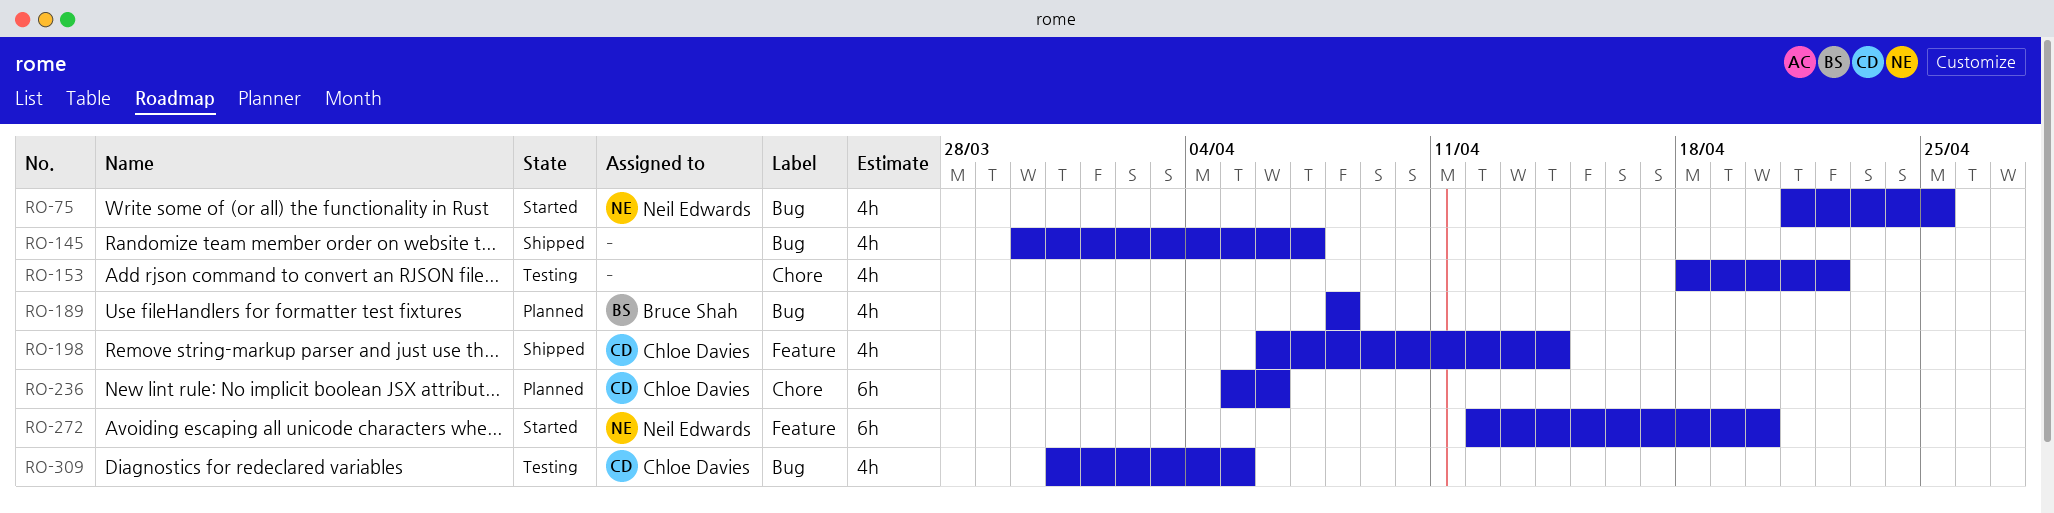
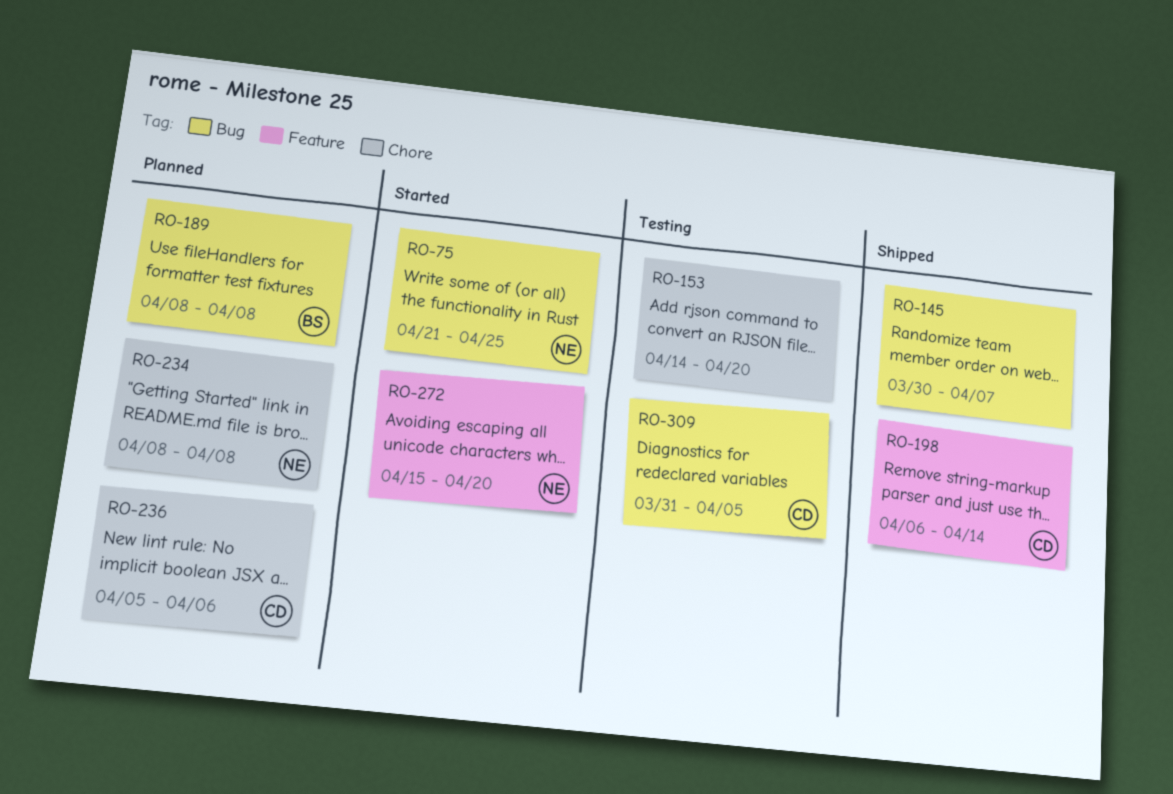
RO-153, start: Apr 18 -> Apr 14
RO-153, due: Apr 22 -> Apr 20
RO-234: none -> present
RO-272, start: Apr 12 -> Apr 15

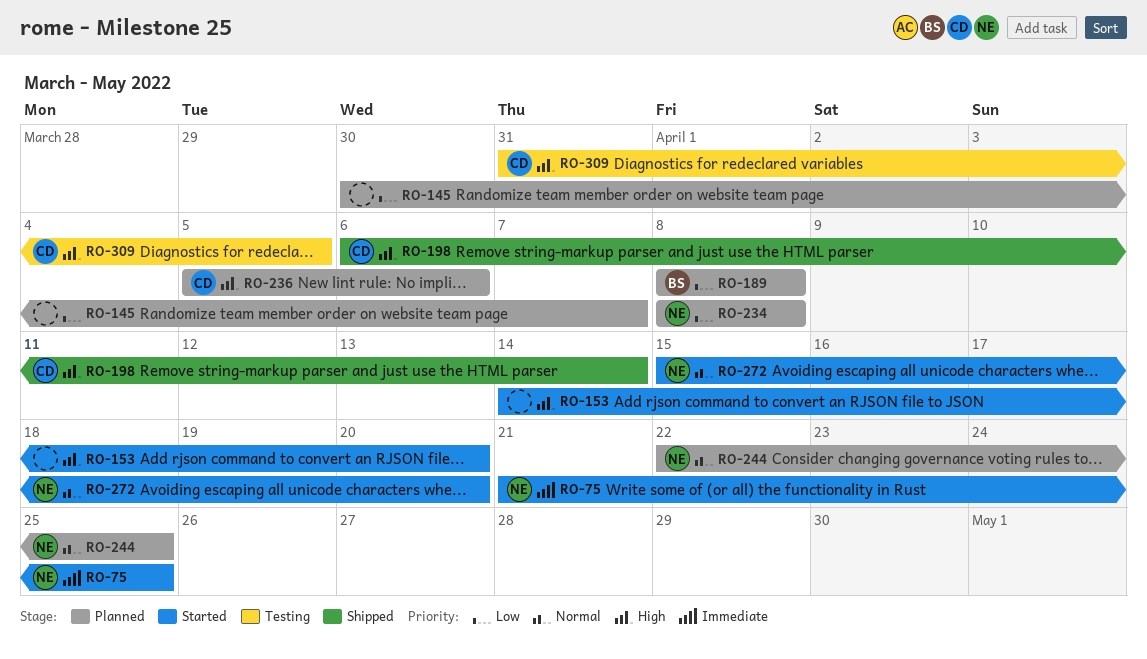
RO-145, status: Shipped -> Planned
RO-153, status: Testing -> Started
RO-244: none -> present

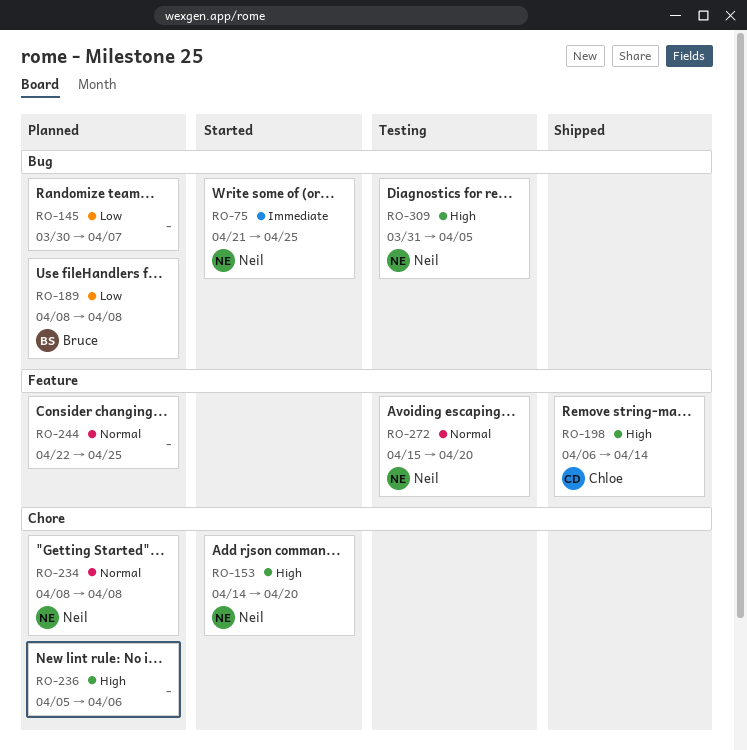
RO-153, owner: none -> Neil
RO-234, priority: Low -> Normal
RO-236, owner: Chloe -> none
RO-244, owner: Neil -> none
RO-272, status: Started -> Testing
RO-309, owner: Chloe -> Neil

